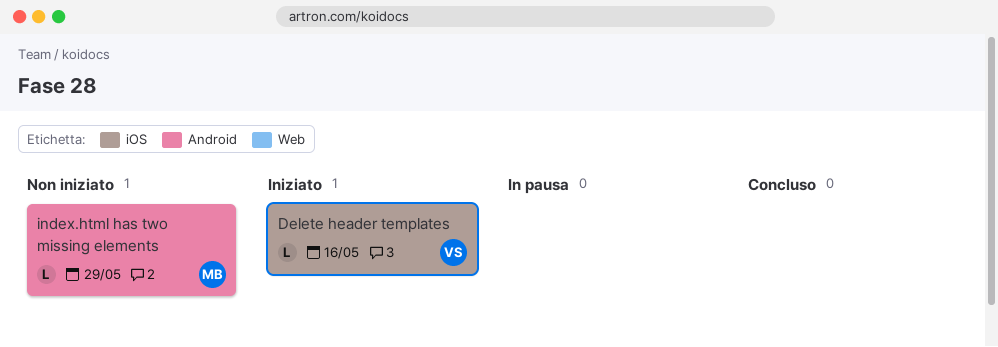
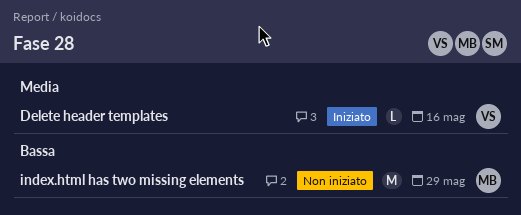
index.html has two missing elements, estimate: L -> M

